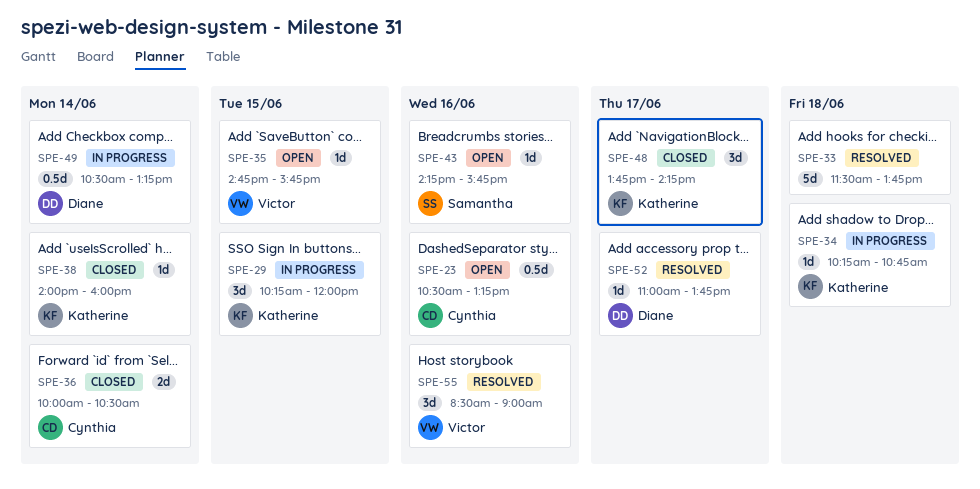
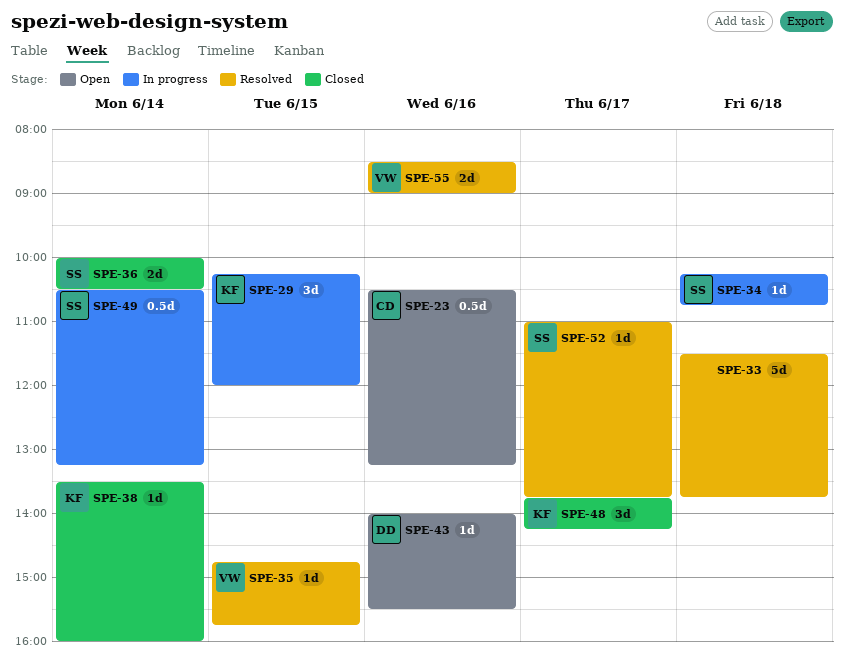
SPE-34, owner: Katherine -> Samantha
SPE-35, status: Open -> Resolved
SPE-36, owner: Cynthia -> Samantha
SPE-38, begins: 14:00 -> 13:30
SPE-43, owner: Samantha -> Diane
SPE-43, begins: 14:15 -> 14:00
SPE-43, ends: 15:45 -> 15:30
SPE-49, owner: Diane -> Samantha
SPE-52, owner: Diane -> Samantha
SPE-55, estimate: 3d -> 2d

